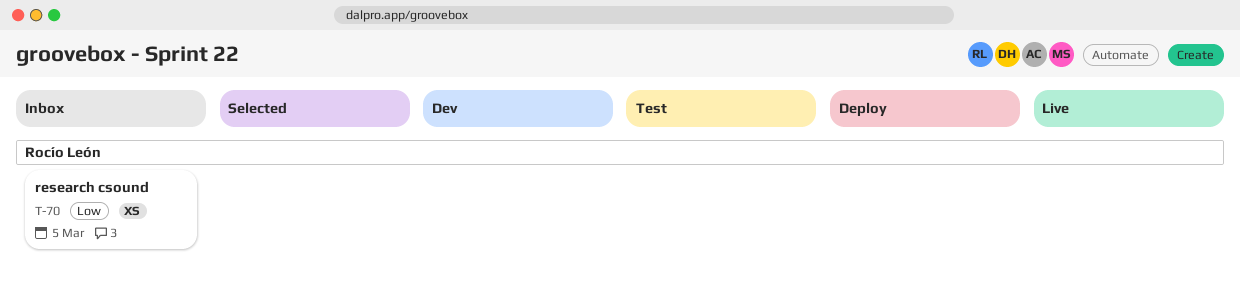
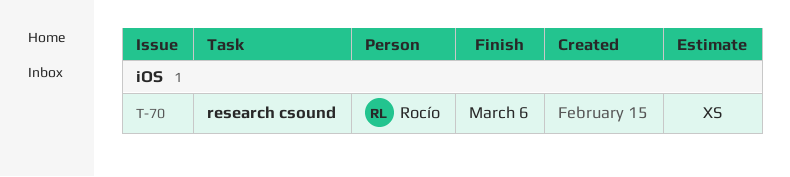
T-70, due: Mar 5 -> Mar 6

